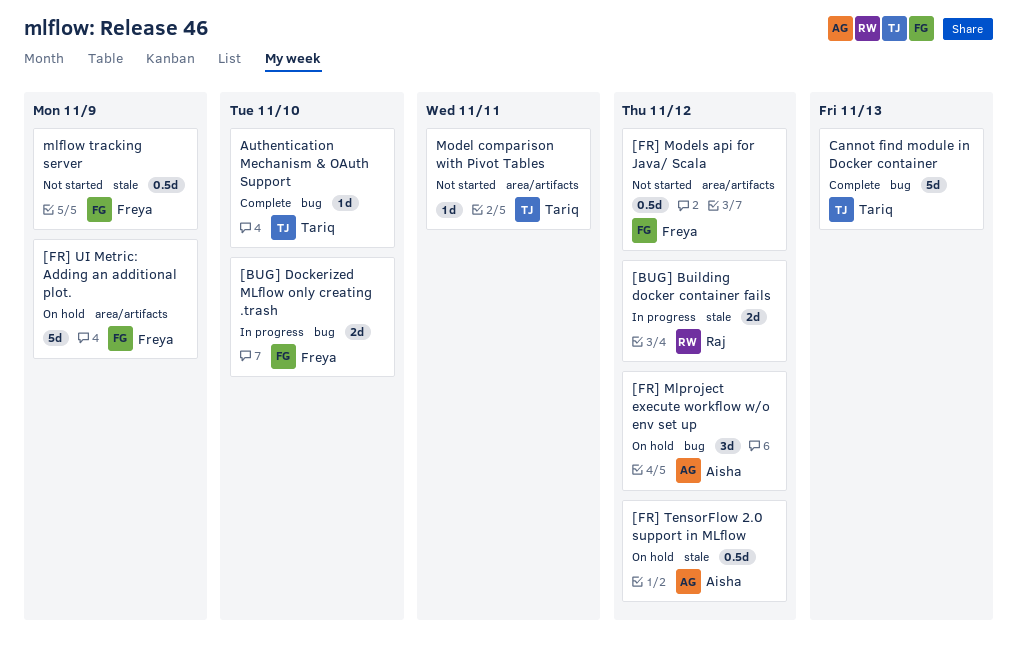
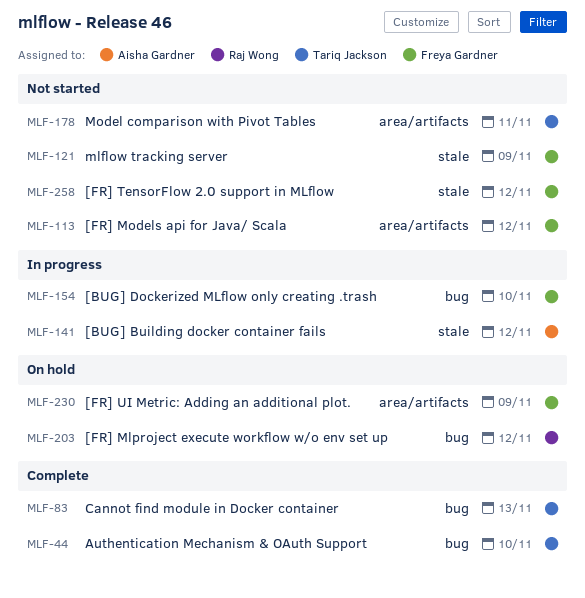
[BUG] Building docker container fails, owner: Raj Wong -> Aisha Gardner
[FR] Mlproject execute workflow w/o env set up, owner: Aisha Gardner -> Raj Wong
[FR] TensorFlow 2.0 support in MLflow, status: On hold -> Not started
[FR] TensorFlow 2.0 support in MLflow, owner: Aisha Gardner -> Freya Gardner

